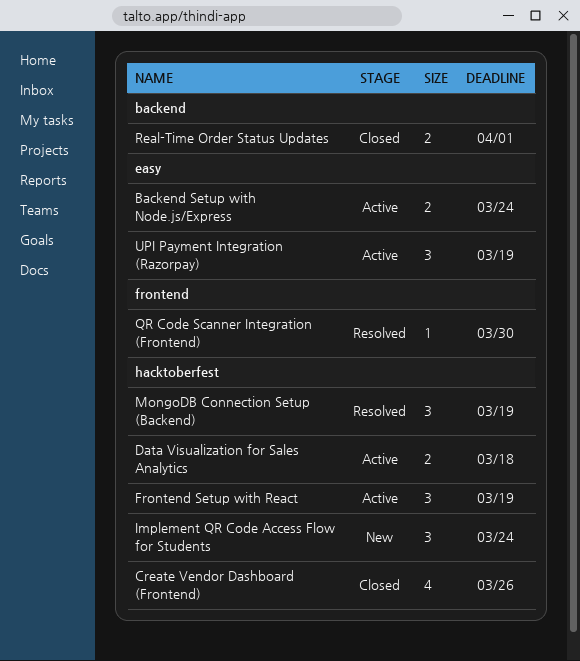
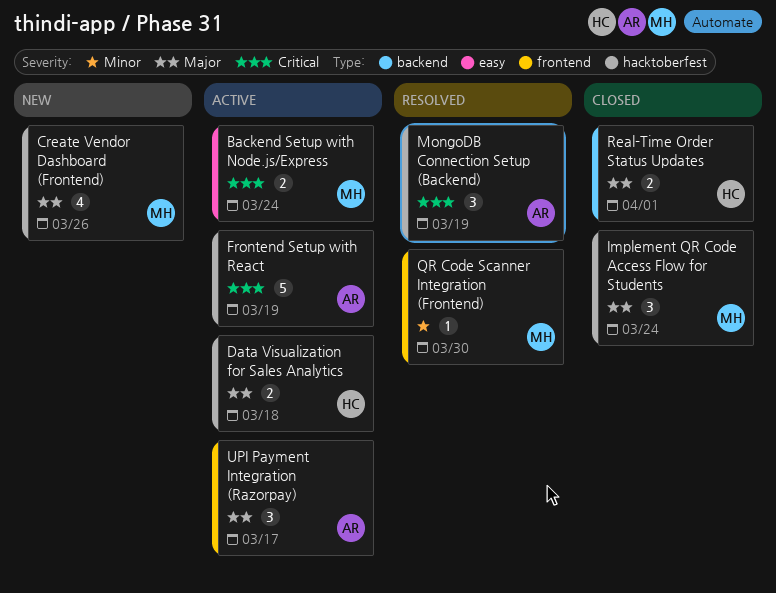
Create Vendor Dashboard (Frontend), status: Closed -> New
Frontend Setup with React, estimate: 3 -> 5
Implement QR Code Access Flow for Students, status: New -> Closed
UPI Payment Integration (Razorpay), label: easy -> frontend
UPI Payment Integration (Razorpay), due: Mar 19 -> Mar 17

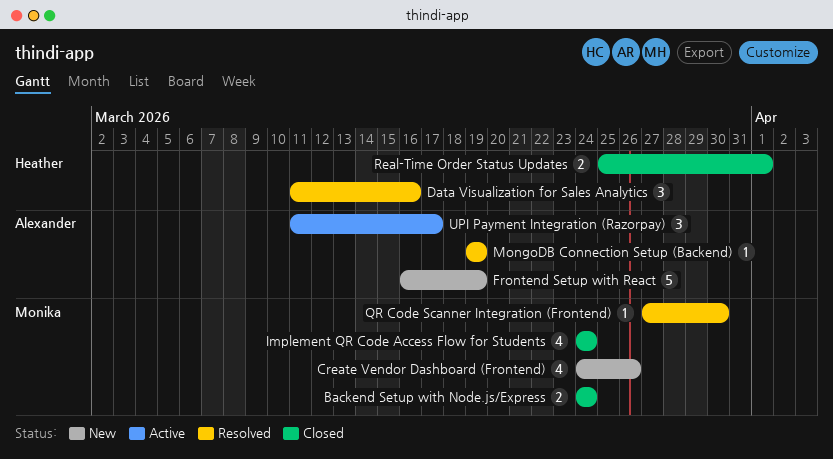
Backend Setup with Node.js/Express, status: Active -> Closed
Data Visualization for Sales Analytics, status: Active -> Resolved
Data Visualization for Sales Analytics, estimate: 2 -> 3
Data Visualization for Sales Analytics, due: Mar 18 -> Mar 16
Frontend Setup with React, status: Active -> New
Implement QR Code Access Flow for Students, estimate: 3 -> 4
MongoDB Connection Setup (Backend), estimate: 3 -> 1

